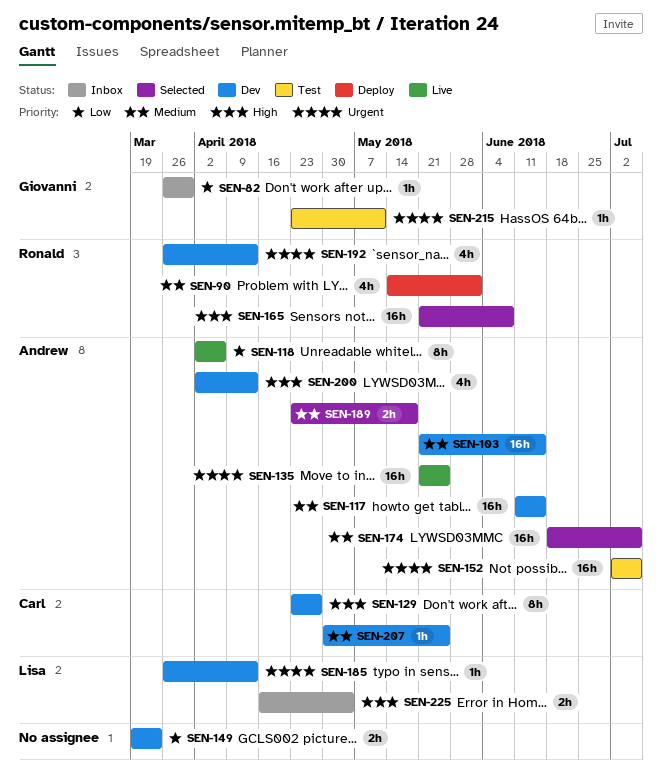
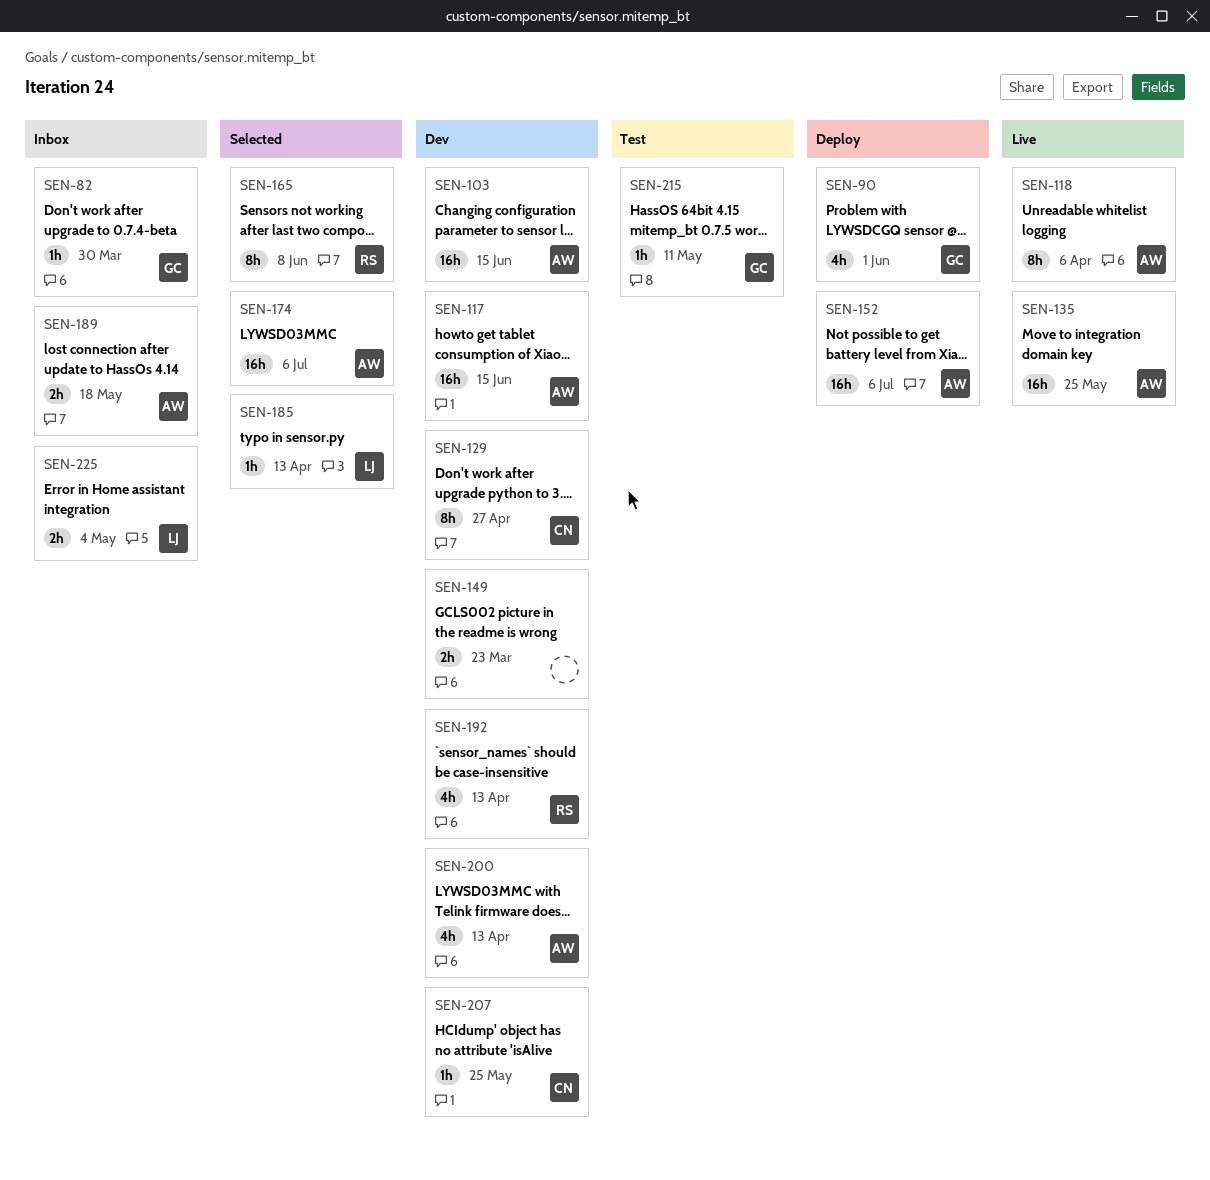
SEN-90, owner: Ronald -> Giovanni
SEN-152, status: Test -> Deploy
SEN-165, estimate: 16h -> 8h
SEN-185, status: Dev -> Selected
SEN-189, status: Selected -> Inbox

